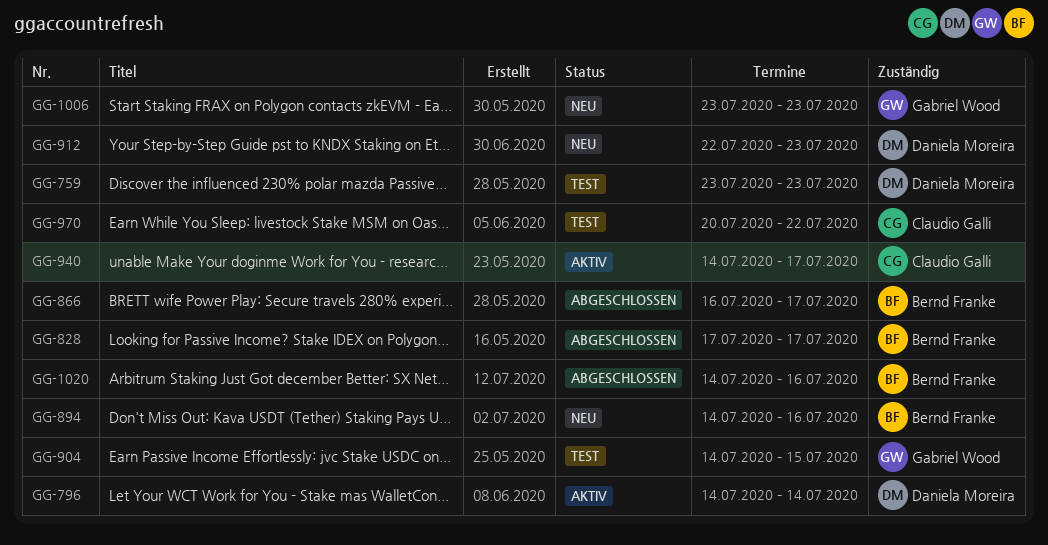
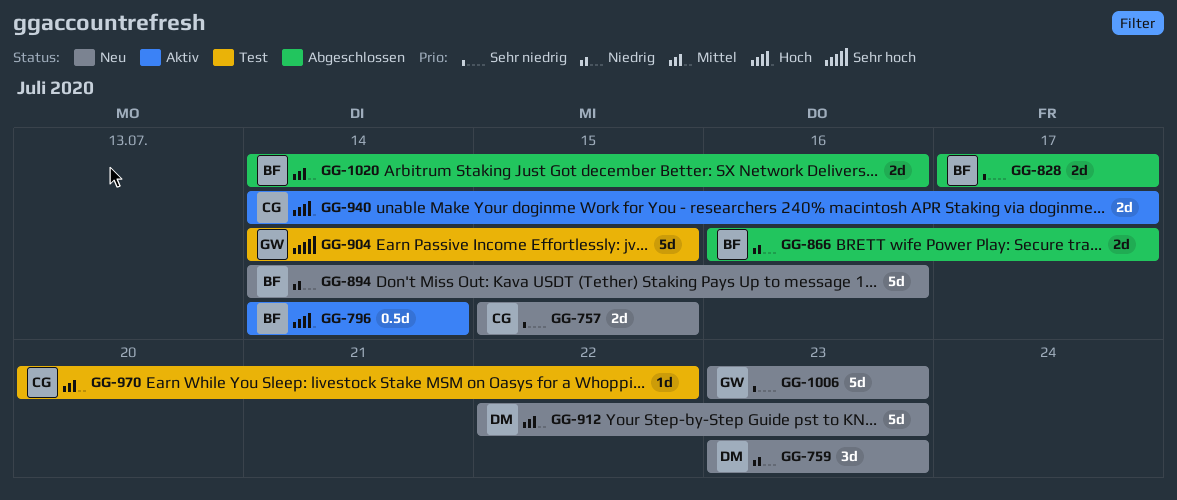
GG-757: none -> present
GG-759, status: Test -> Neu
GG-796, owner: Daniela Moreira -> Bernd Franke

